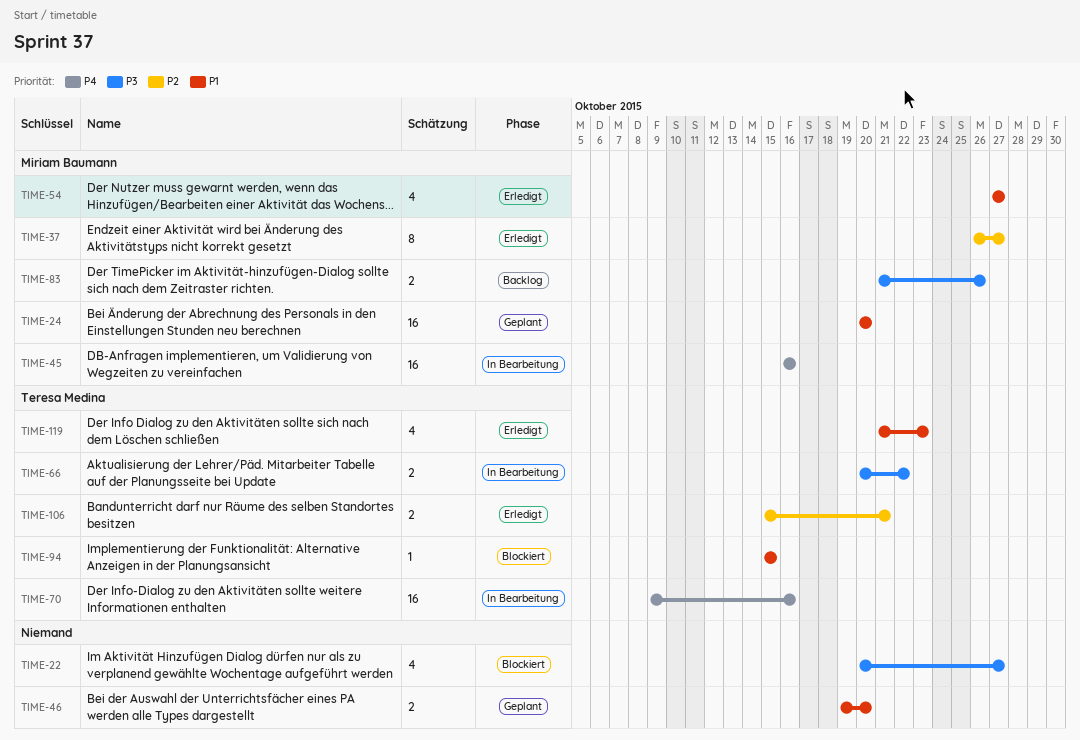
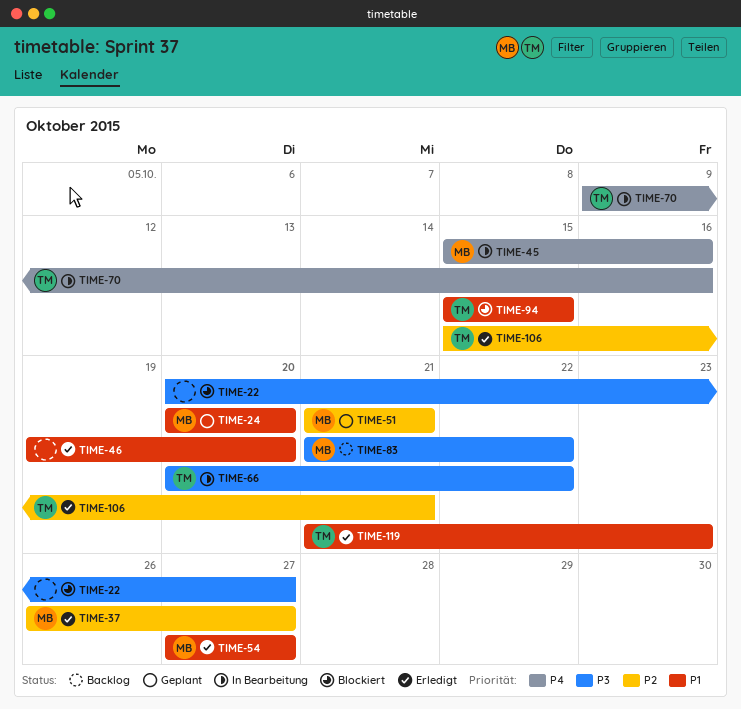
TIME-45, start: Oct 16 -> Oct 15
TIME-46, status: Geplant -> Erledigt
TIME-51: none -> present
TIME-83, due: Oct 26 -> Oct 22

